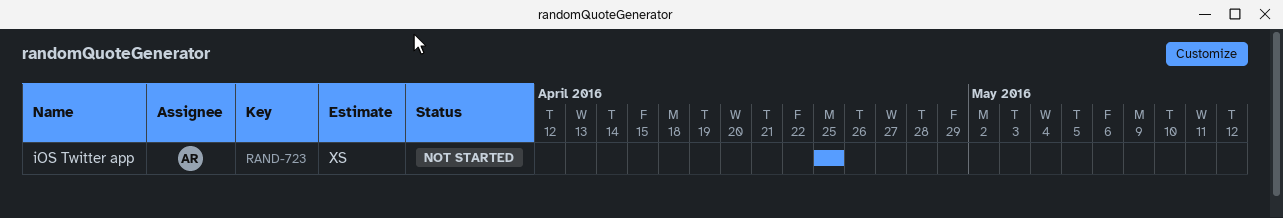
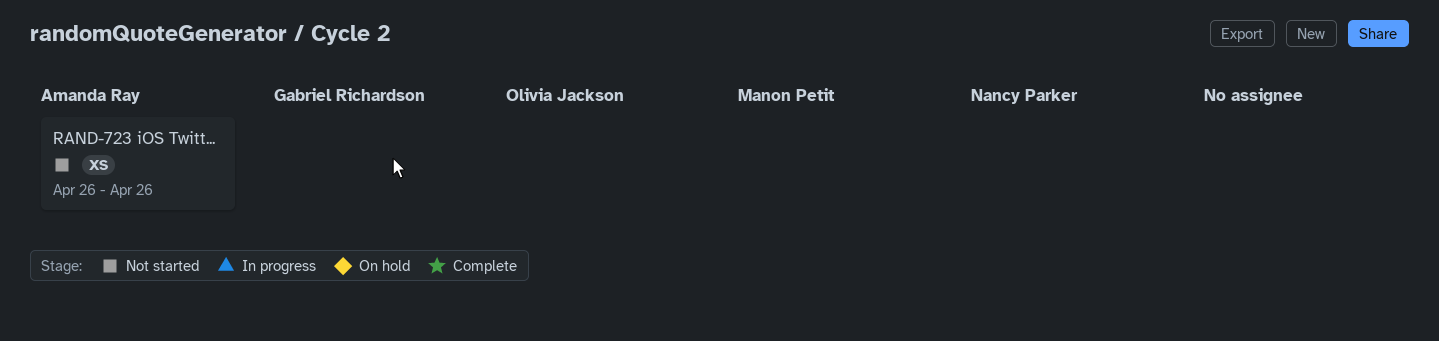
RAND-723, start: Apr 25 -> Apr 26
RAND-723, due: Apr 25 -> Apr 26

